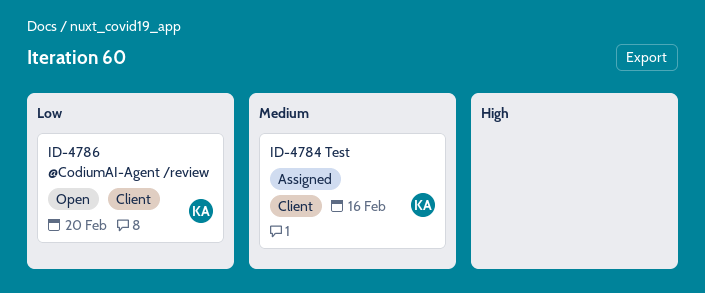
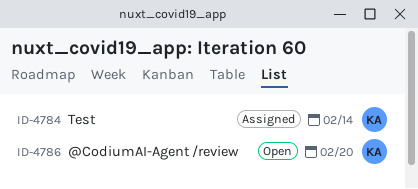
ID-4784, due: Feb 16 -> Feb 14

